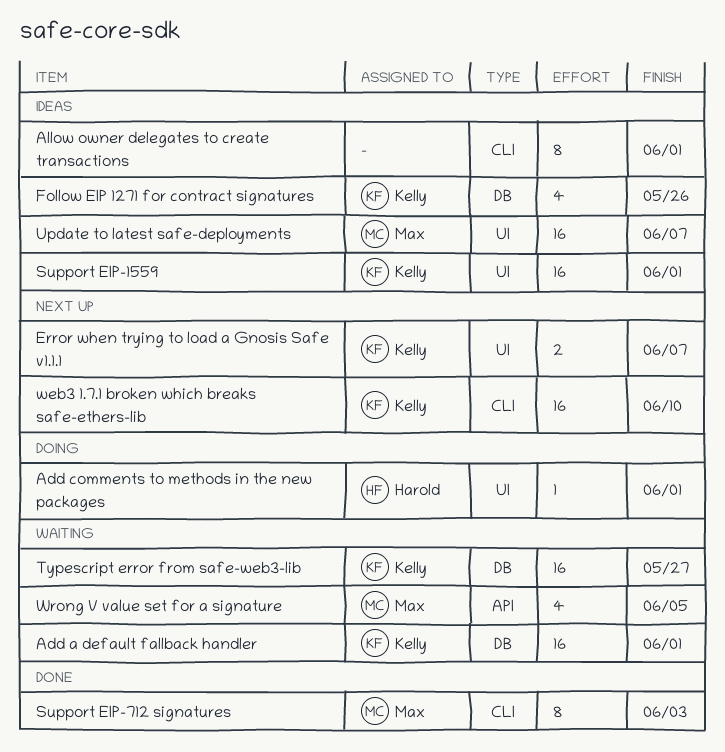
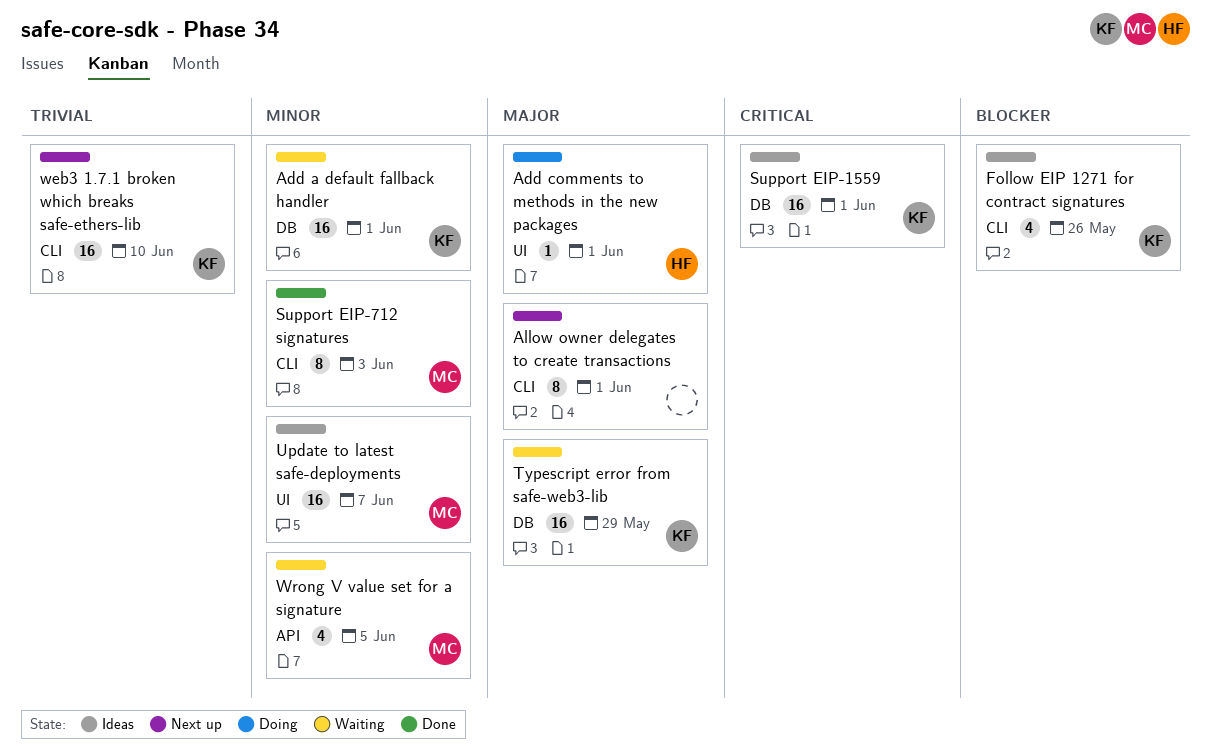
Allow owner delegates to create transactions, status: Ideas -> Next up
Error when trying to load a Gnosis Safe v1.1.1: present -> none
Follow EIP 1271 for contract signatures, label: DB -> CLI
Support EIP-1559, label: UI -> DB
Typescript error from safe-web3-lib, due: May 27 -> May 29

